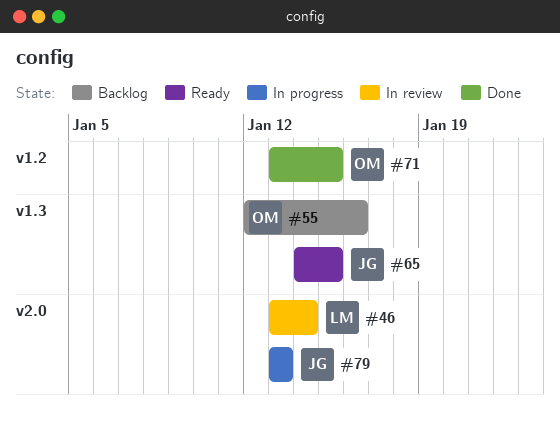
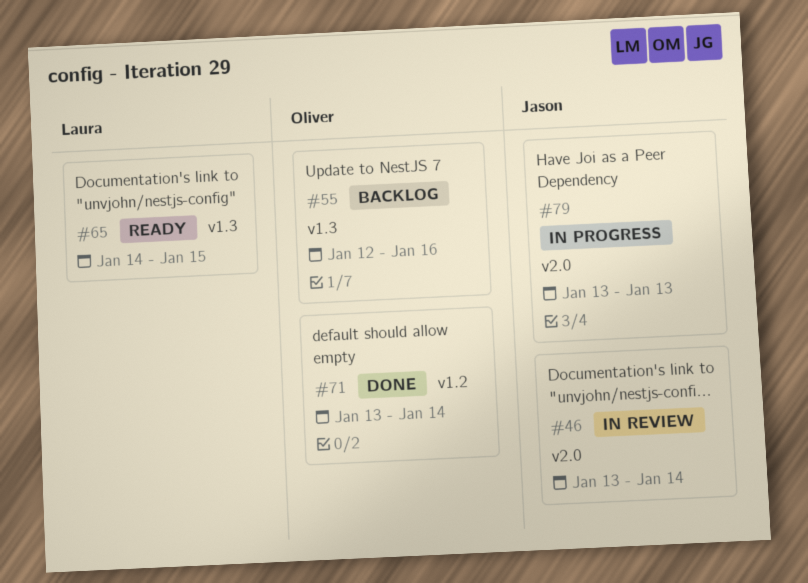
#46, owner: Laura -> Jason
#65, owner: Jason -> Laura
#71, due: Jan 15 -> Jan 14

